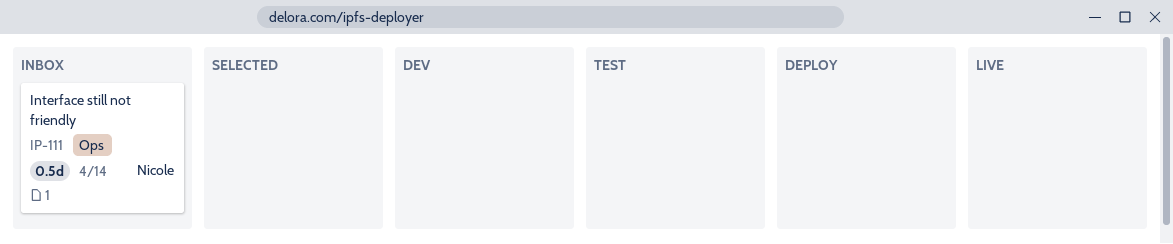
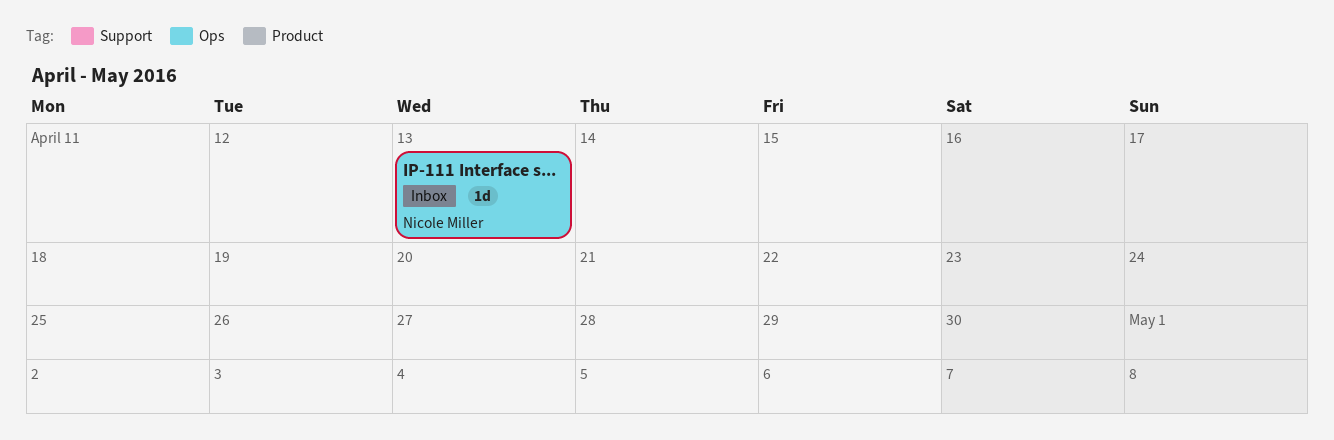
IP-111, estimate: 0.5d -> 1d
IP-111, due: Apr 14 -> Apr 13

